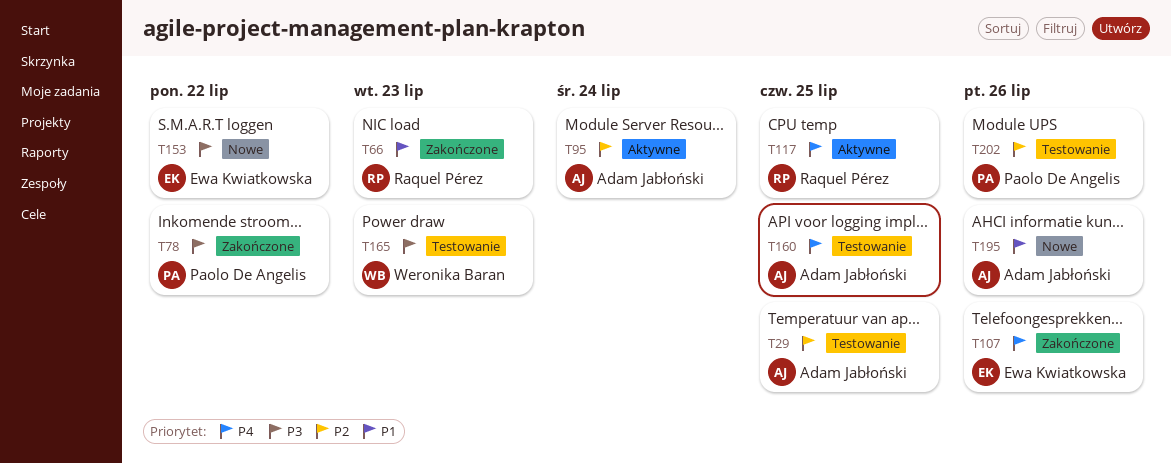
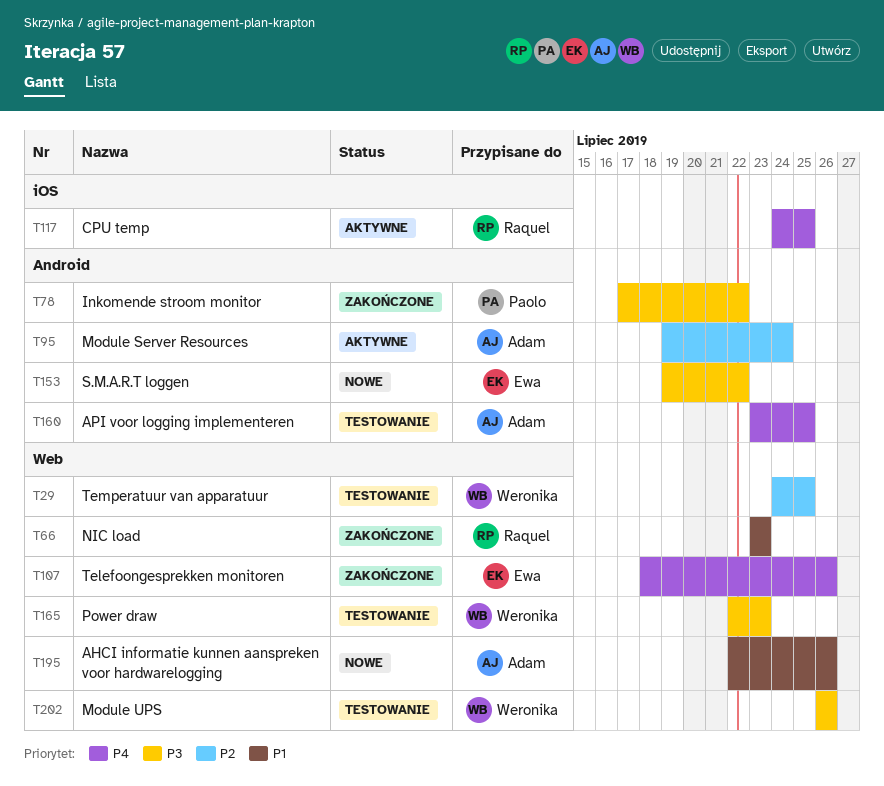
T29, owner: Adam Jabłoński -> Weronika Baran
T202, owner: Paolo De Angelis -> Weronika Baran
T202, priority: P2 -> P3

